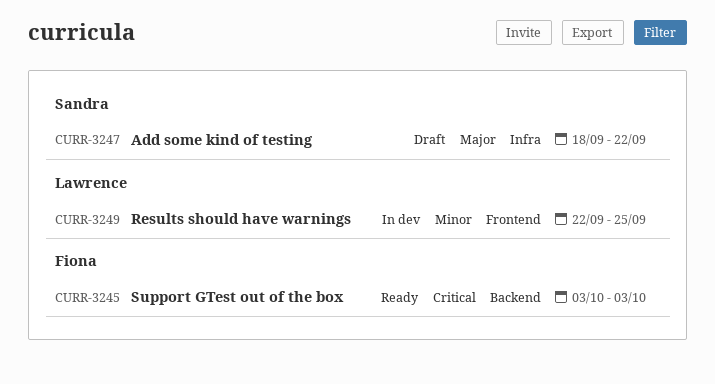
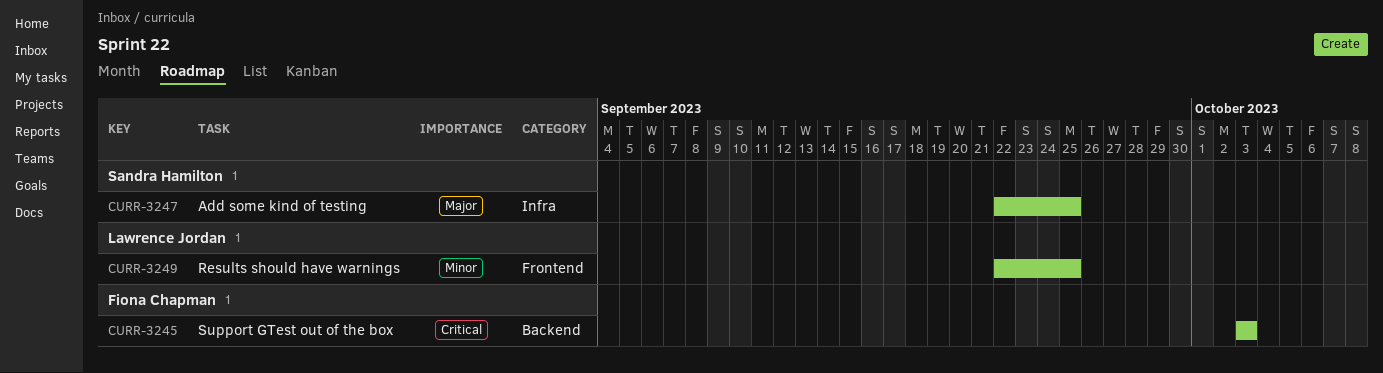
CURR-3247, start: Sep 18 -> Sep 22
CURR-3247, due: Sep 22 -> Sep 25

